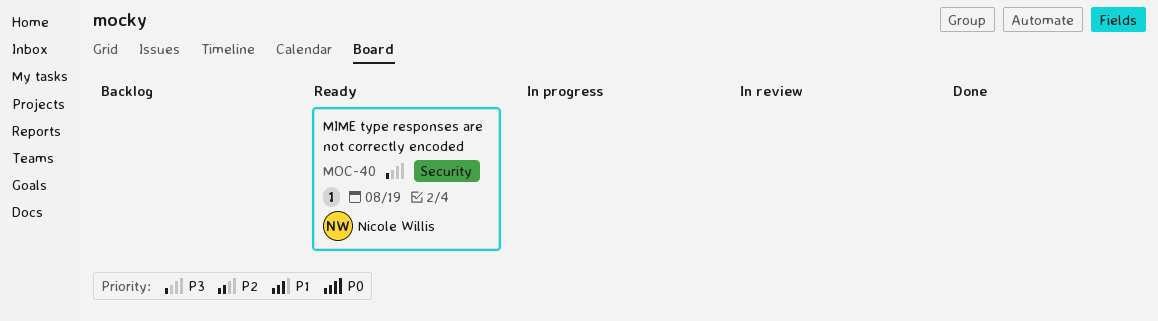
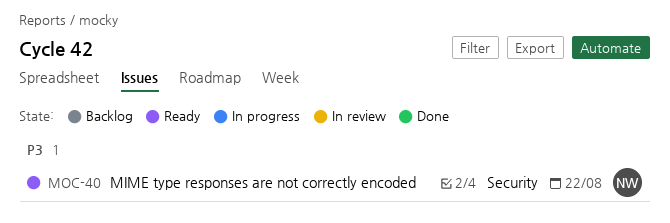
MOC-40, due: Aug 19 -> Aug 22

